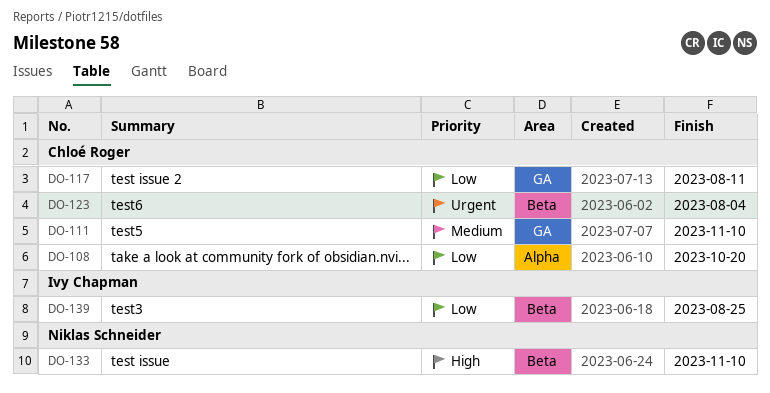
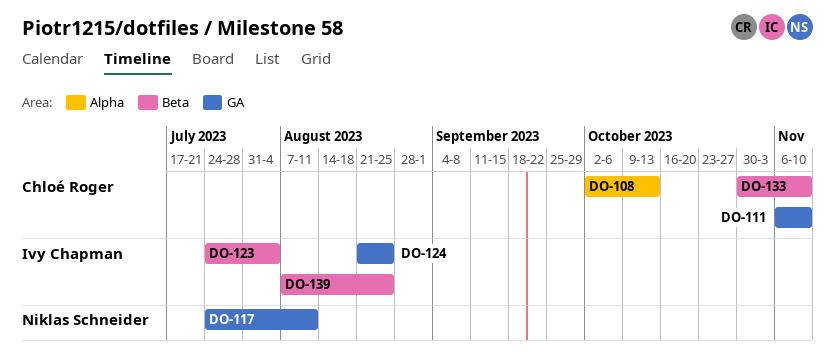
DO-108, due: Oct 20 -> Oct 13
DO-117, owner: Chloé Roger -> Niklas Schneider
DO-123, owner: Chloé Roger -> Ivy Chapman
DO-124: none -> present
DO-133, owner: Niklas Schneider -> Chloé Roger

